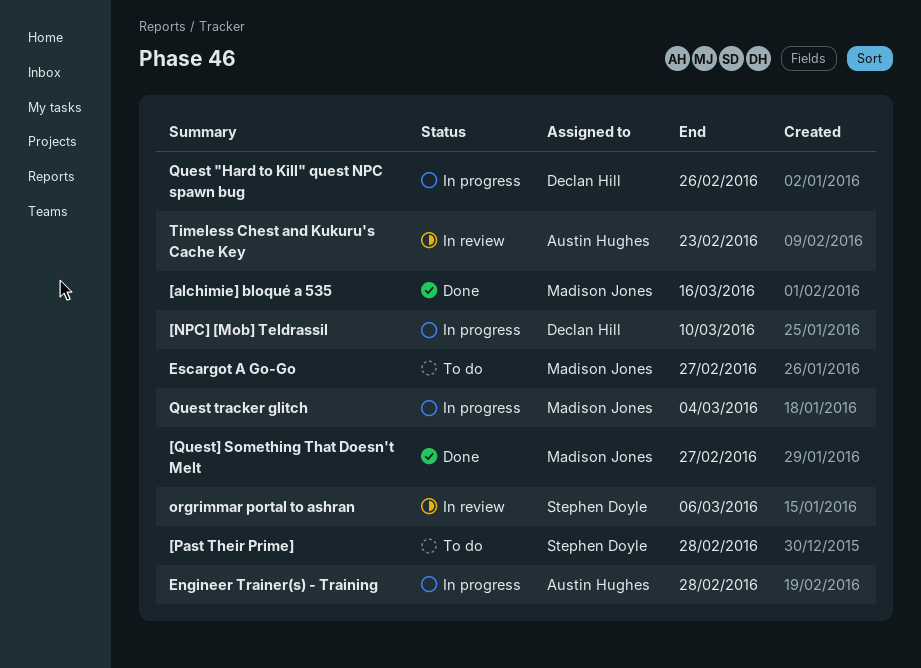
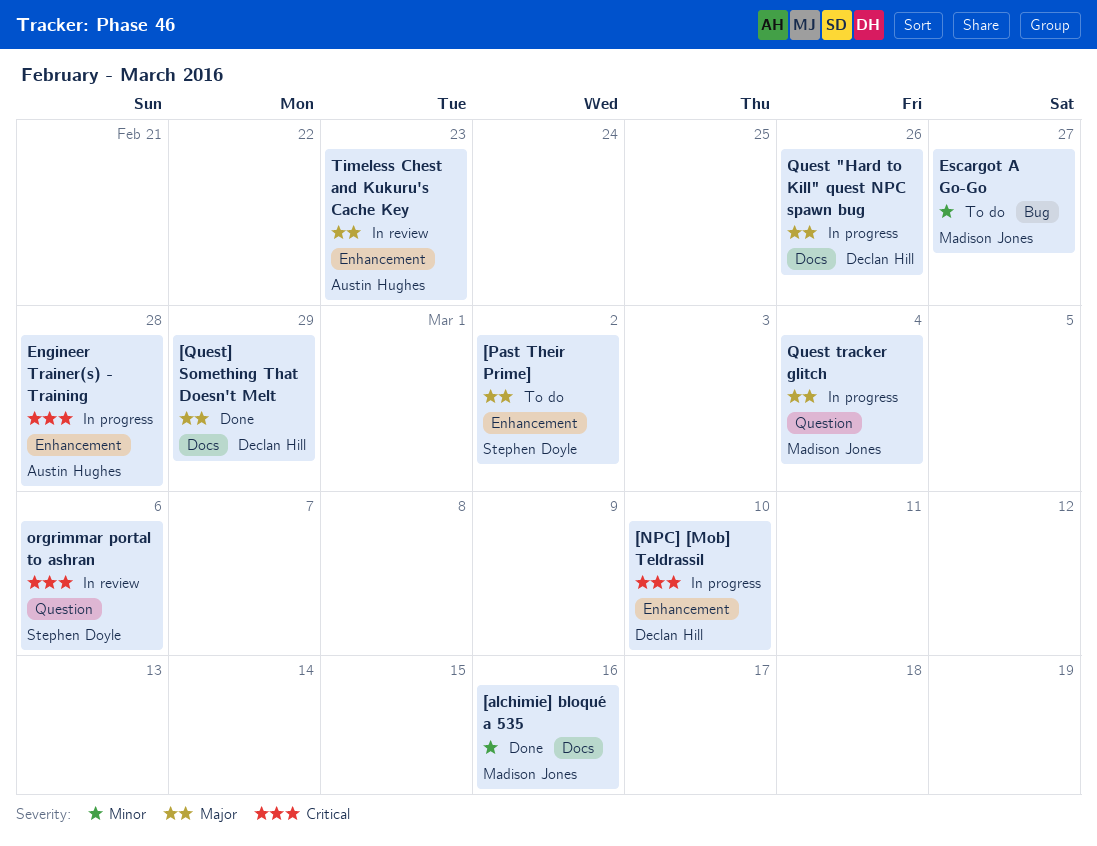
[Past Their Prime], due: Feb 28 -> Mar 2
[Quest] Something That Doesn't Melt, owner: Madison Jones -> Declan Hill
[Quest] Something That Doesn't Melt, due: Feb 27 -> Feb 29

